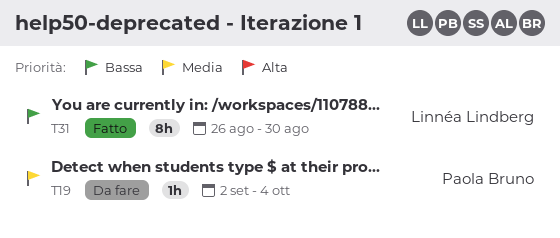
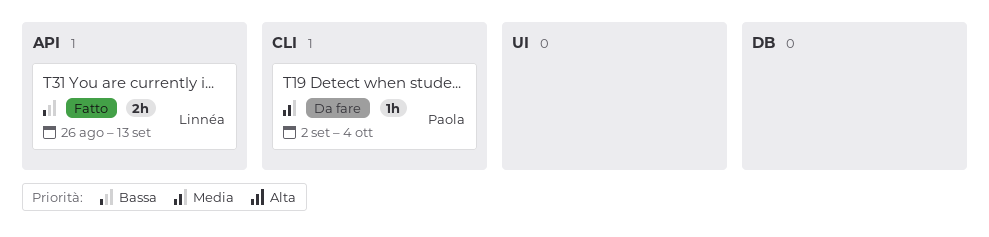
T31, estimate: 8h -> 2h
T31, due: Aug 30 -> Sep 13

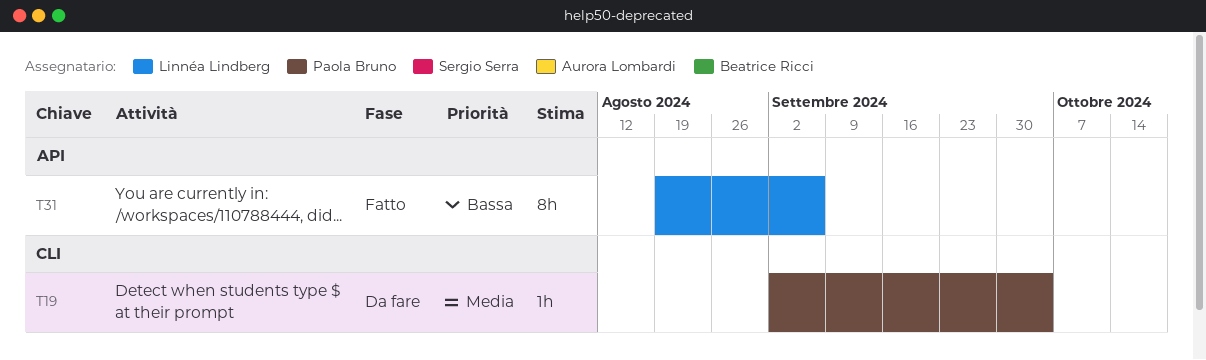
T31, estimate: 2h -> 8h
T31, start: Aug 26 -> Aug 19
T31, due: Sep 13 -> Sep 6

